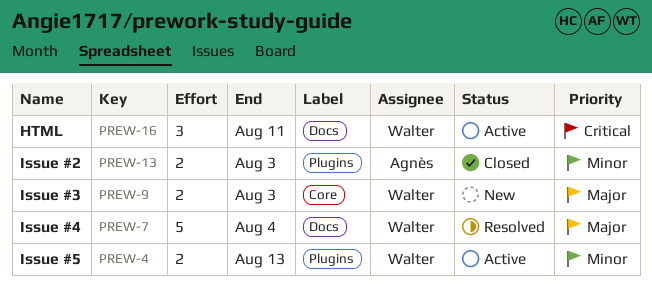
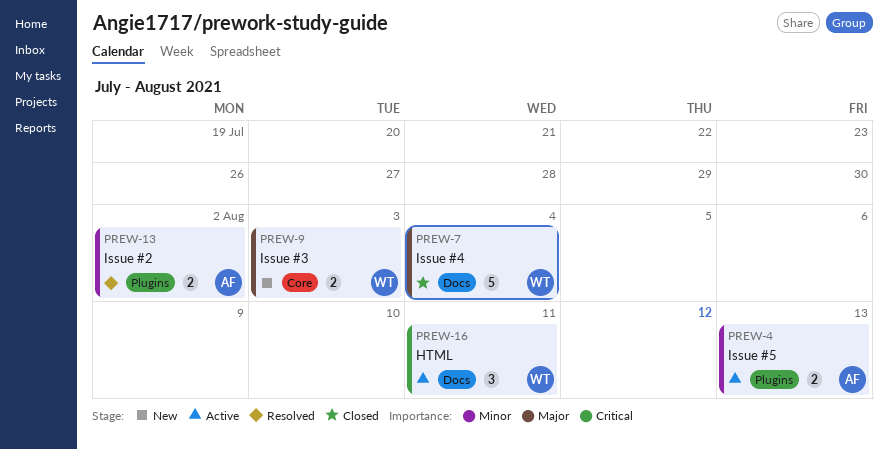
PREW-4, owner: Walter -> Agnès
PREW-7, status: Resolved -> Closed
PREW-13, status: Closed -> Resolved
PREW-13, due: Aug 3 -> Aug 2

